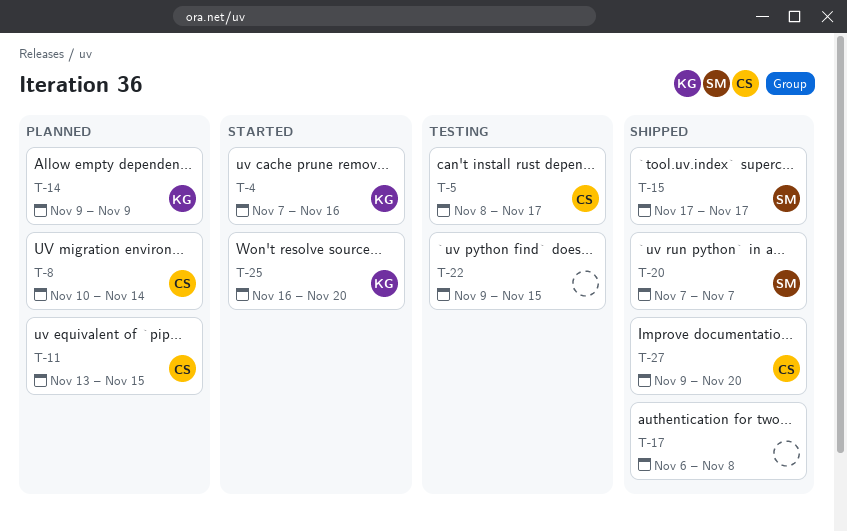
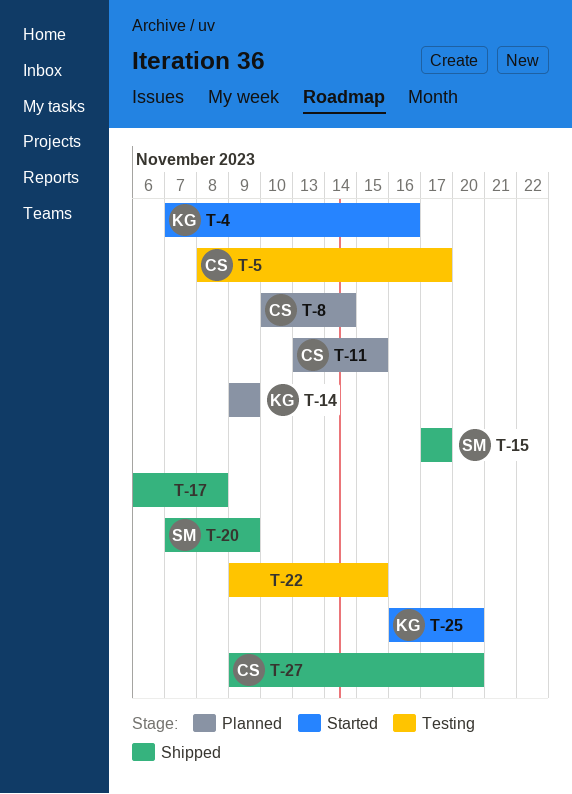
T-20, due: Nov 7 -> Nov 9

